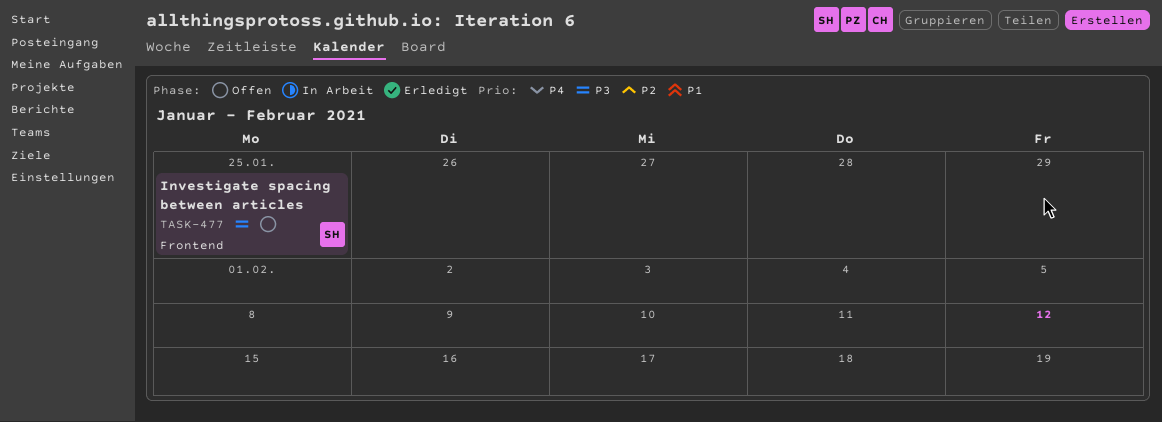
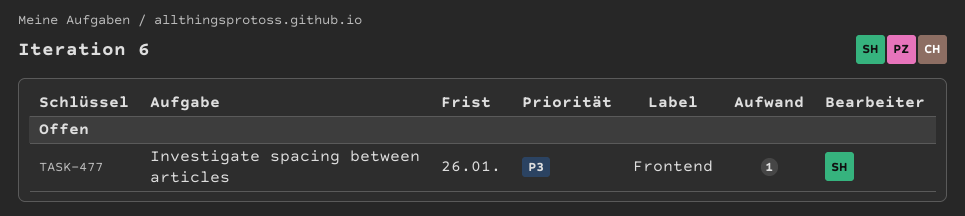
TASK-477, due: Jan 25 -> Jan 26

